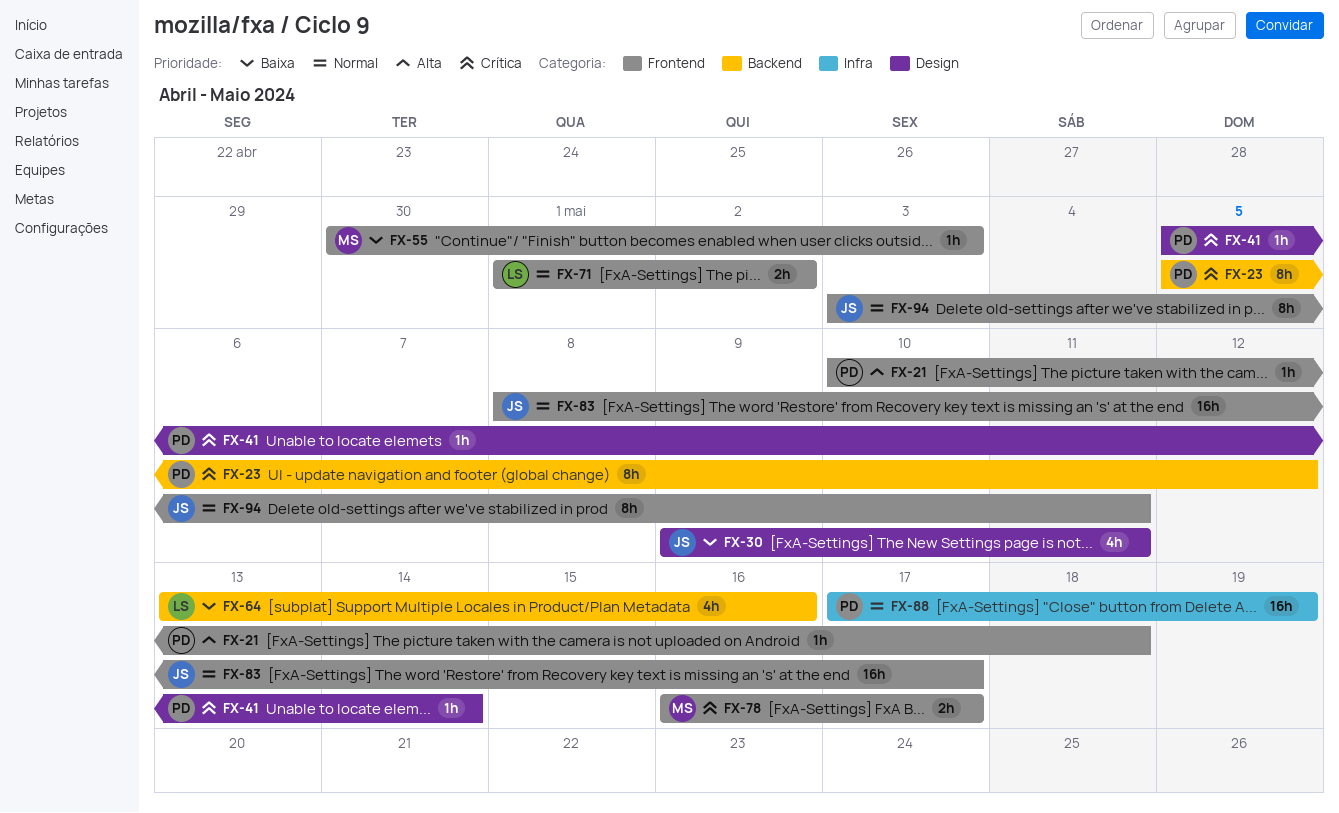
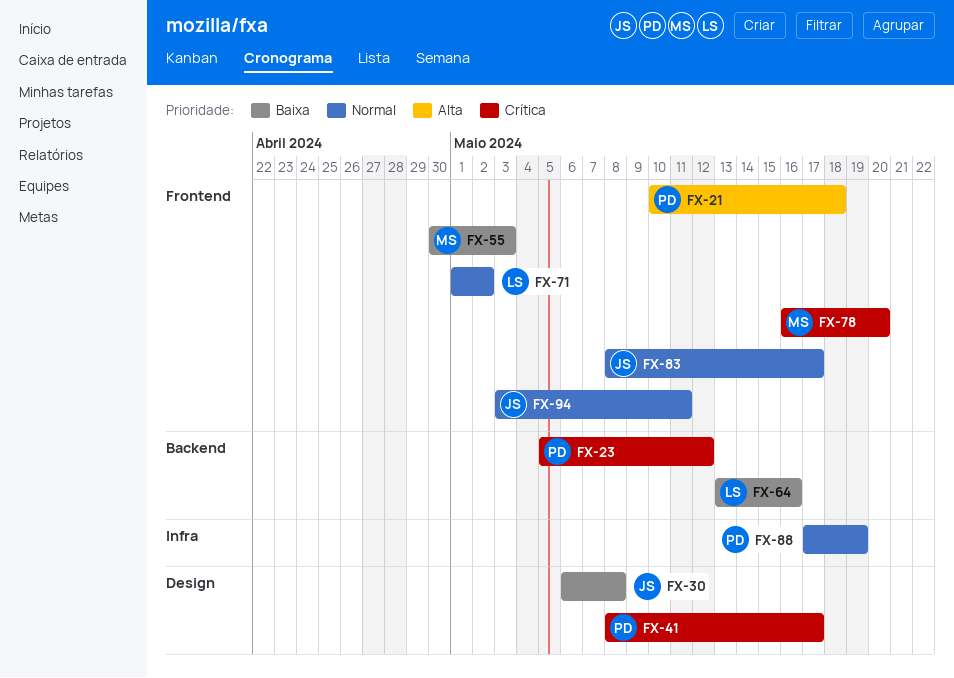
FX-30, start: May 9 -> May 6
FX-30, due: May 11 -> May 8
FX-41, start: May 5 -> May 8
FX-41, due: May 14 -> May 17
FX-78, due: May 17 -> May 20

